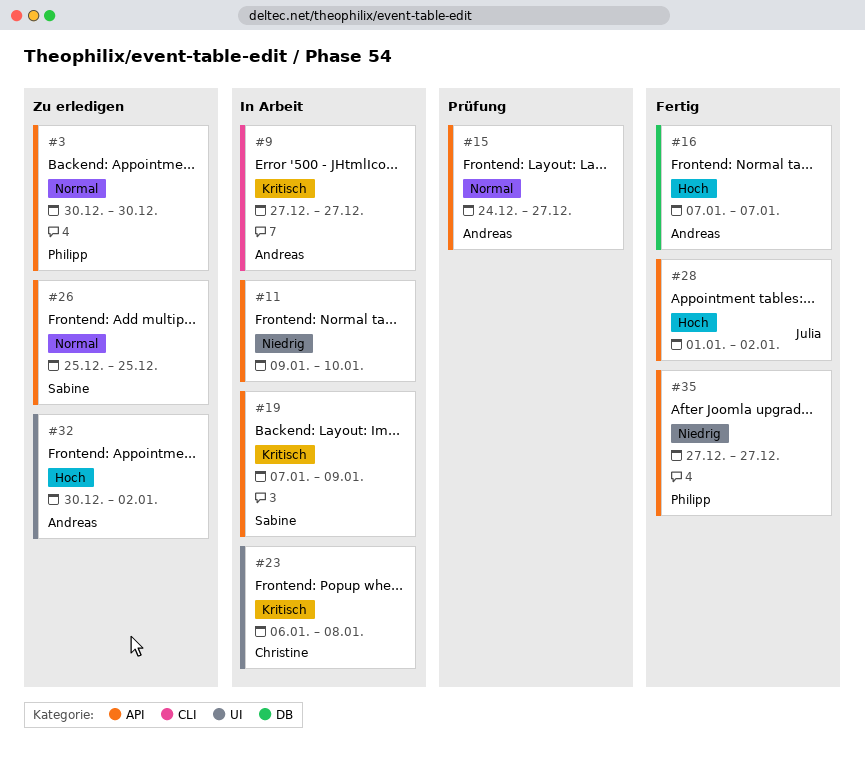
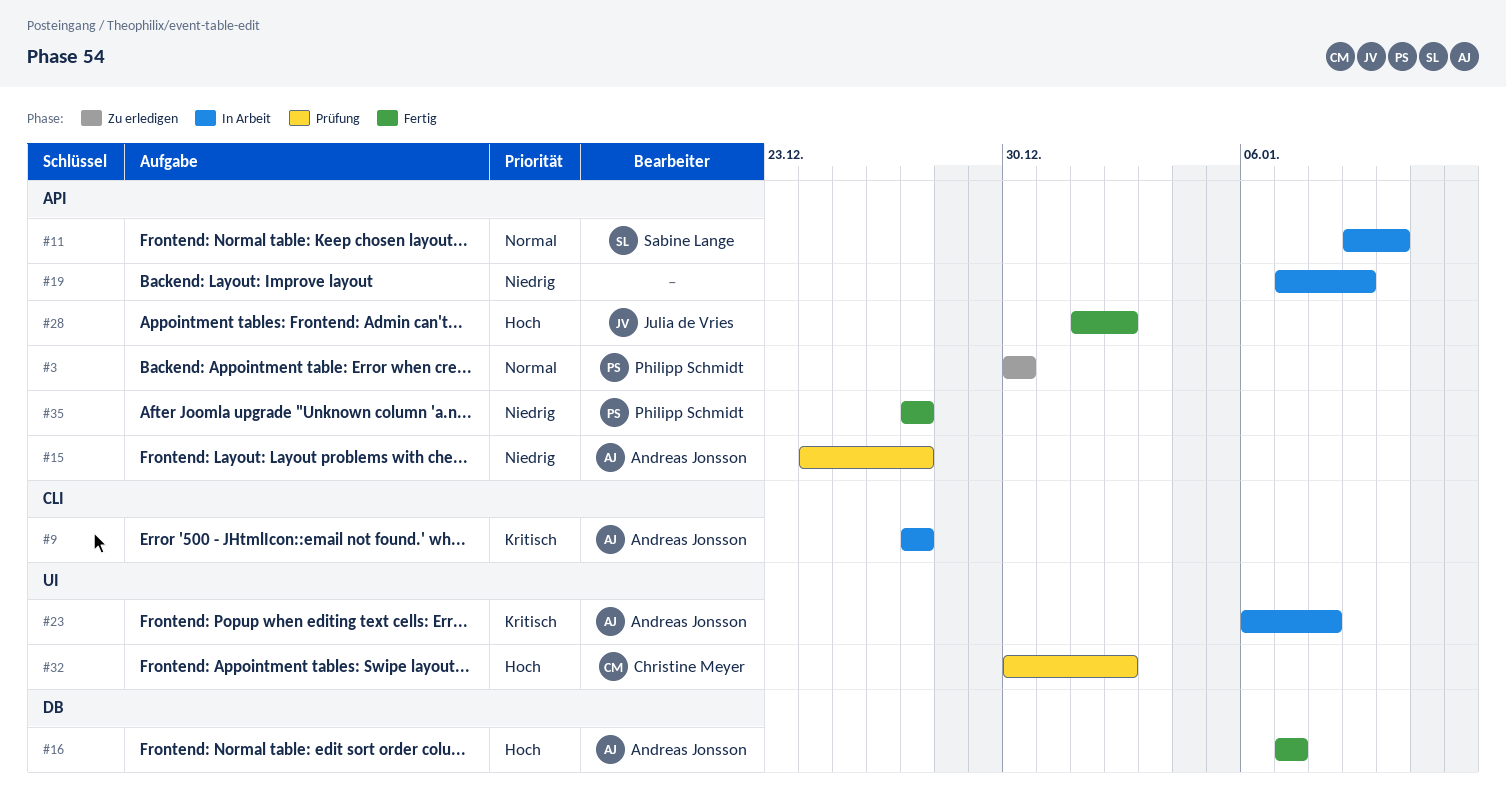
#11, owner: none -> Sabine Lange
#11, priority: Niedrig -> Normal
#15, priority: Normal -> Niedrig
#19, owner: Sabine Lange -> none
#19, priority: Kritisch -> Niedrig
#23, owner: Christine Meyer -> Andreas Jonsson
#26: present -> none
#32, status: Zu erledigen -> Prüfung
#32, owner: Andreas Jonsson -> Christine Meyer

